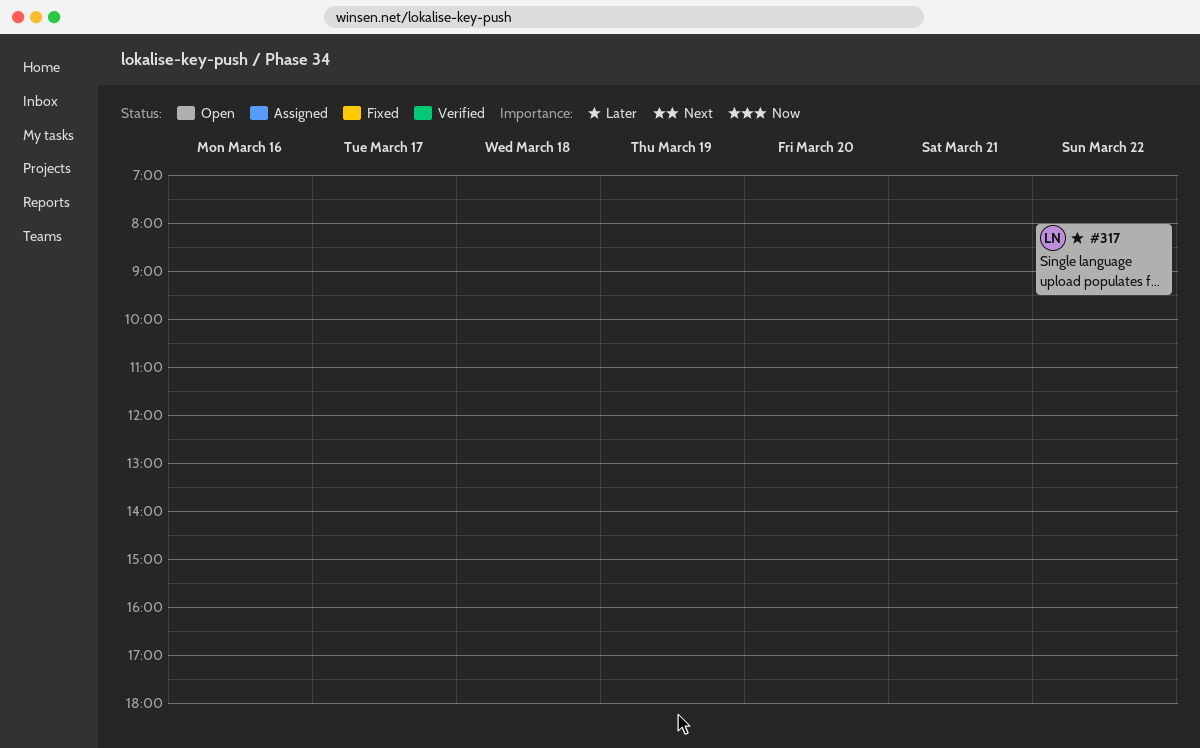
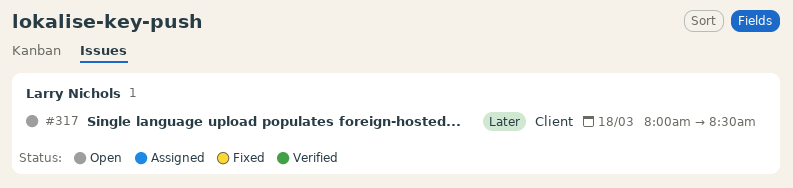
#317, day: Mar 22 -> Mar 18
#317, ends: 09:30 -> 08:30

